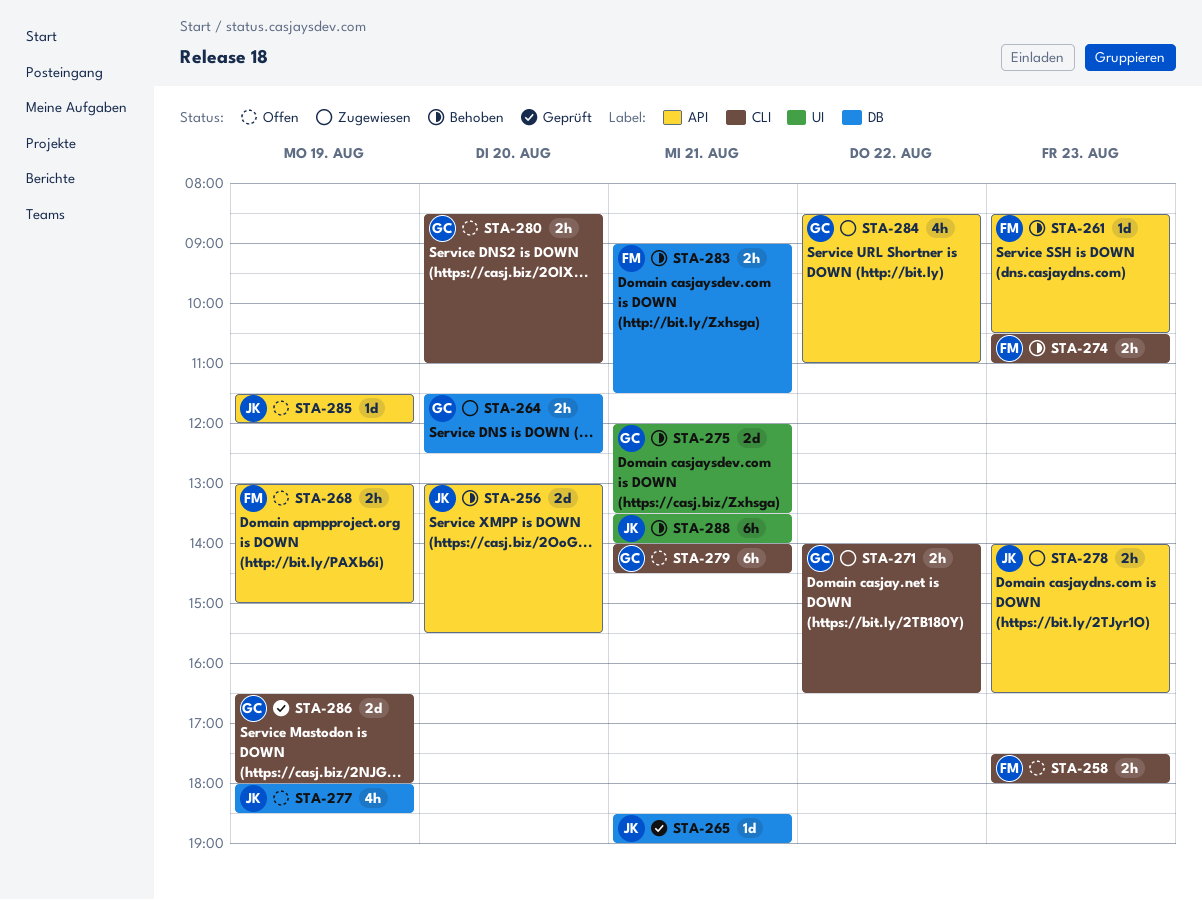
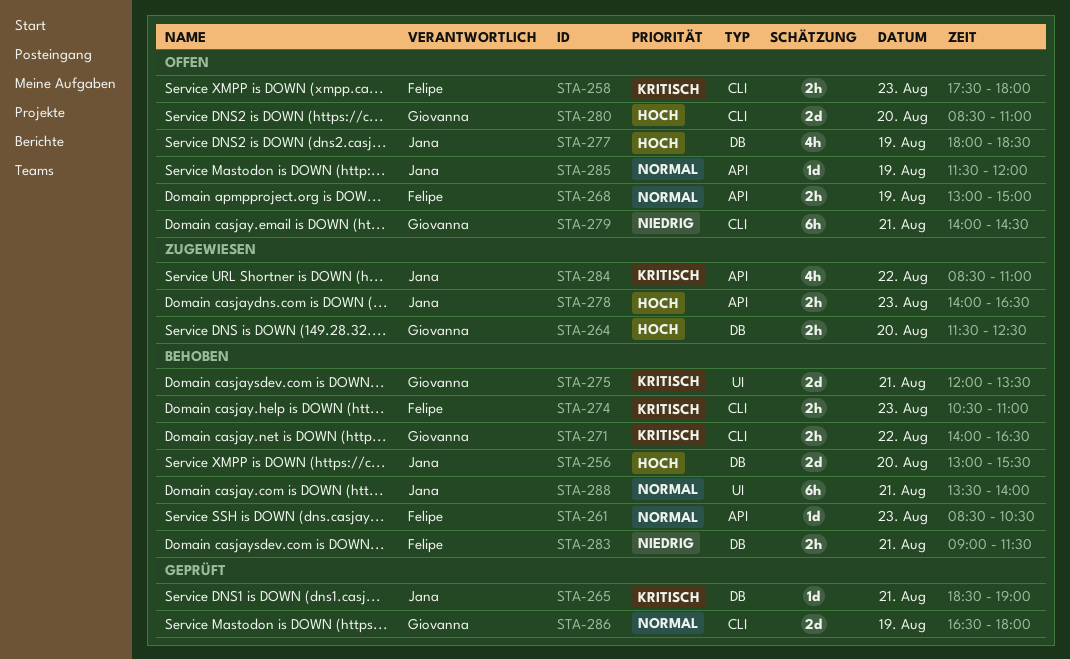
STA-256, label: API -> DB
STA-271, status: Zugewiesen -> Behoben
STA-280, estimate: 2h -> 2d
STA-284, owner: Giovanna -> Jana

